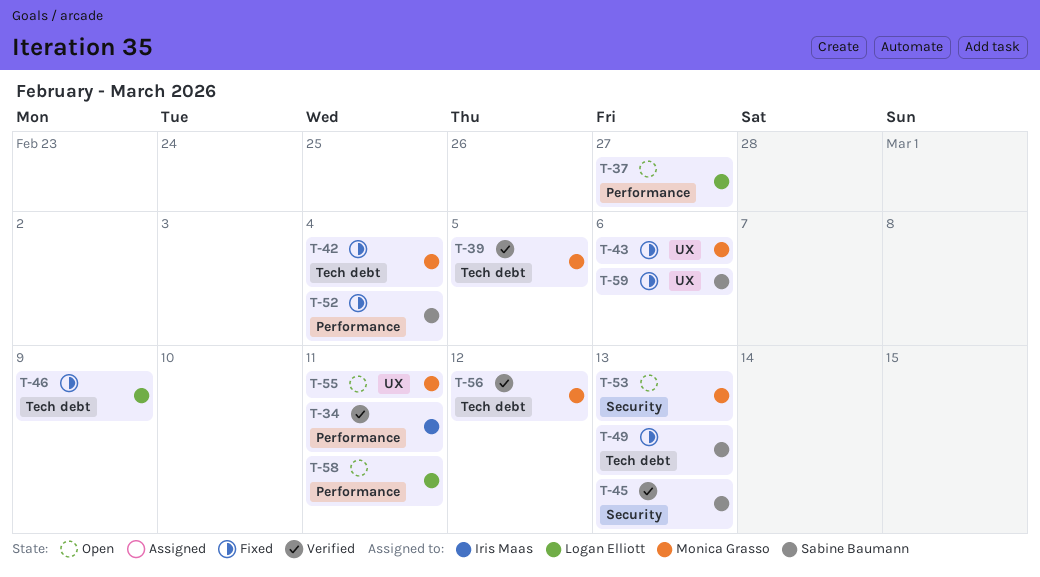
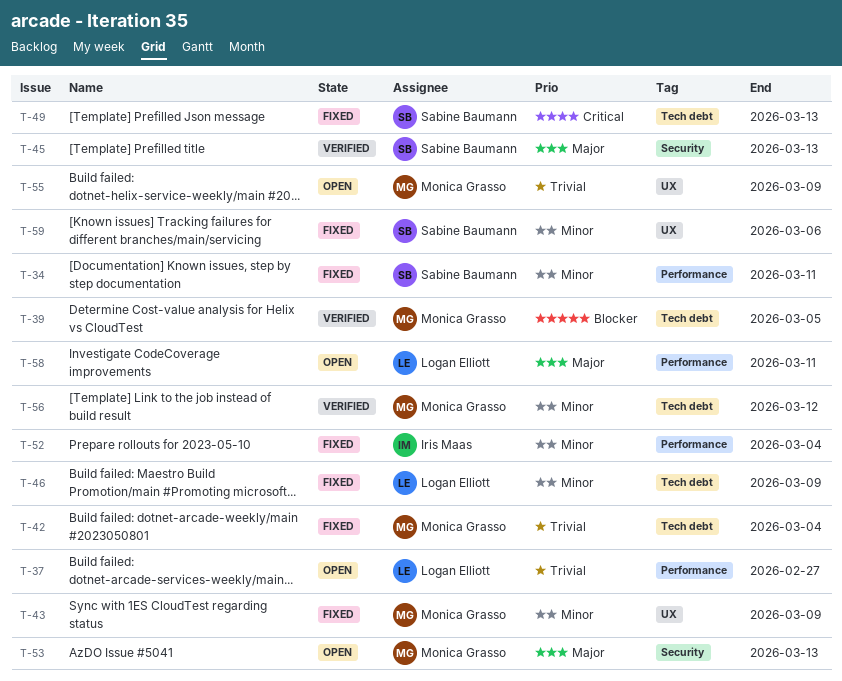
T-34, status: Verified -> Fixed
T-34, owner: Iris Maas -> Sabine Baumann
T-43, due: Mar 6 -> Mar 9
T-52, owner: Sabine Baumann -> Iris Maas
T-55, due: Mar 11 -> Mar 9

